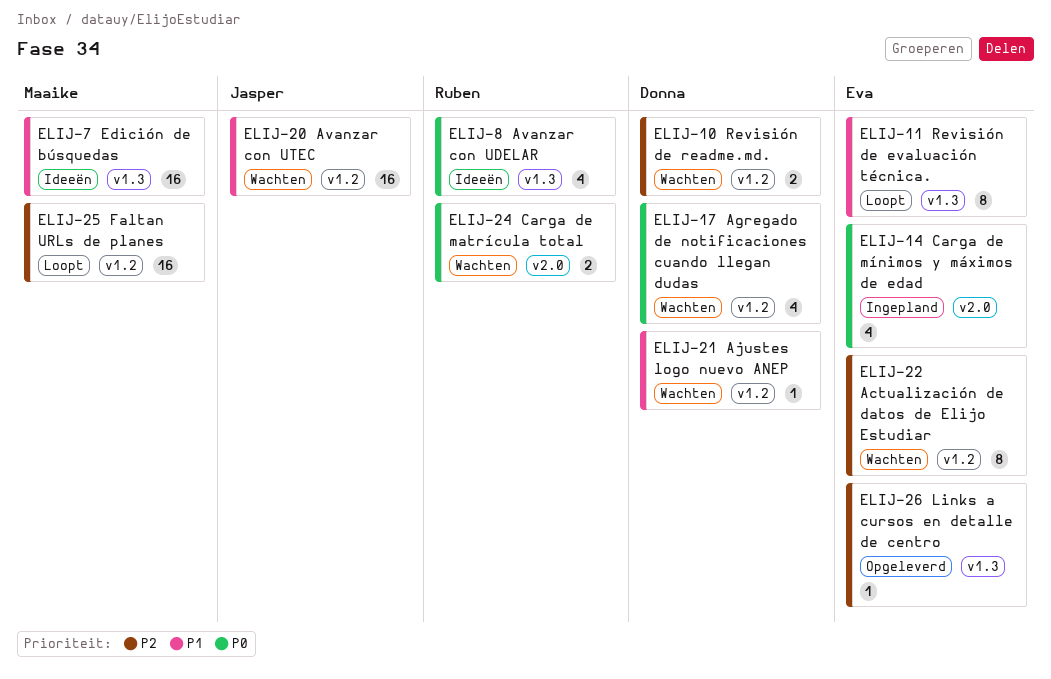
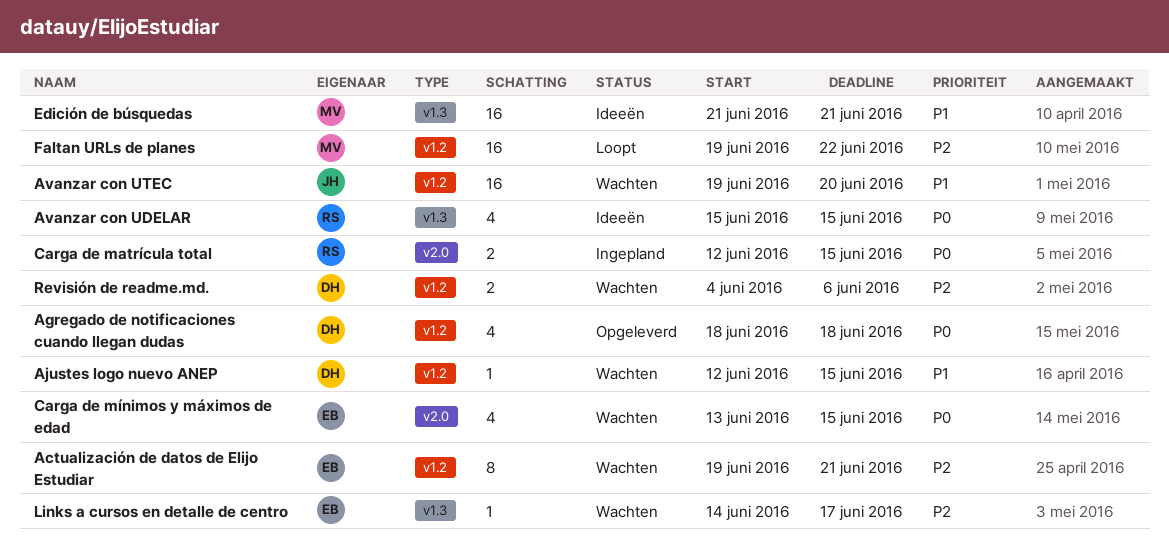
Agregado de notificaciones cuando llegan dudas, status: Wachten -> Opgeleverd
Carga de matrícula total, status: Wachten -> Ingepland
Carga de mínimos y máximos de edad, status: Ingepland -> Wachten
Links a cursos en detalle de centro, status: Opgeleverd -> Wachten
Revisión de evaluación técnica.: present -> none

